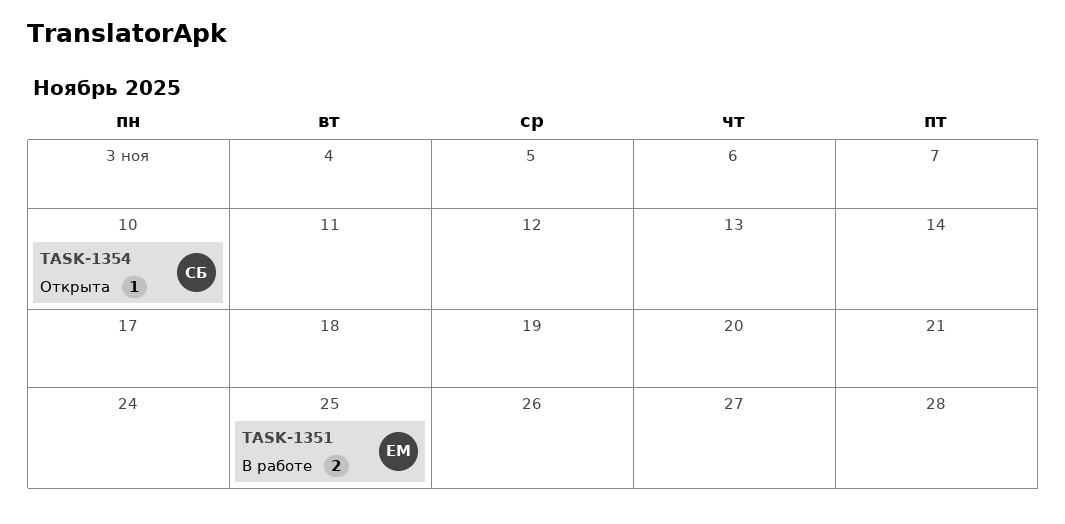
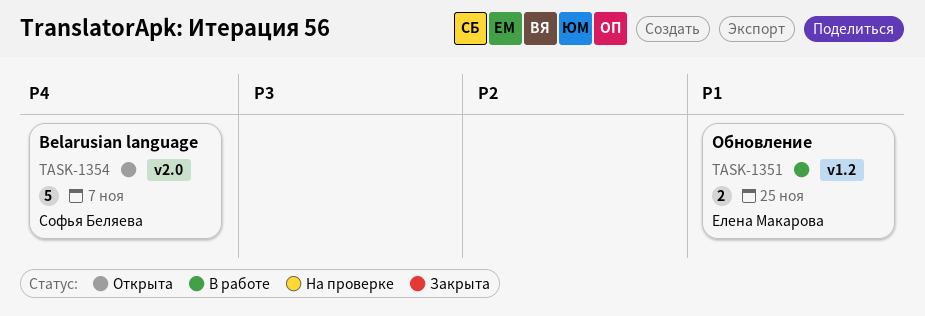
TASK-1354, estimate: 1 -> 5
TASK-1354, due: Nov 10 -> Nov 7

